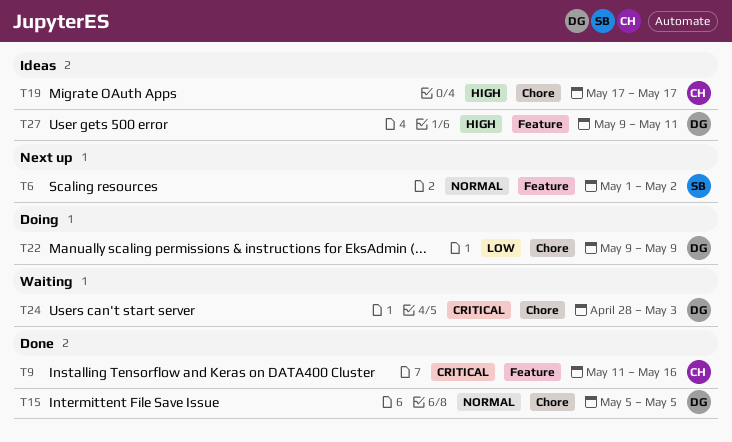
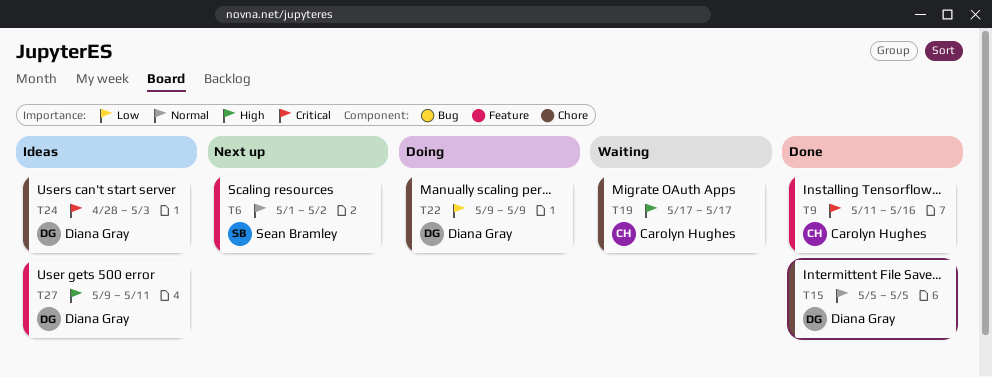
T19, status: Ideas -> Waiting
T24, status: Waiting -> Ideas

